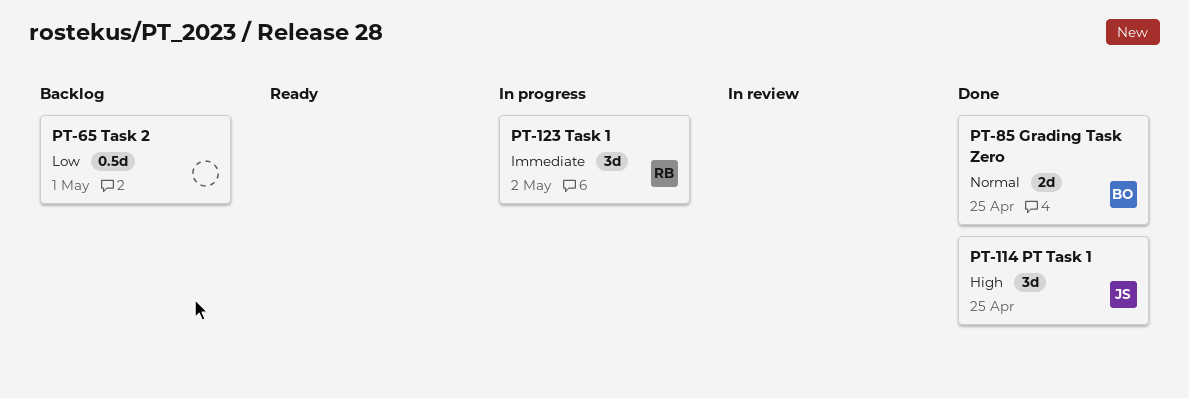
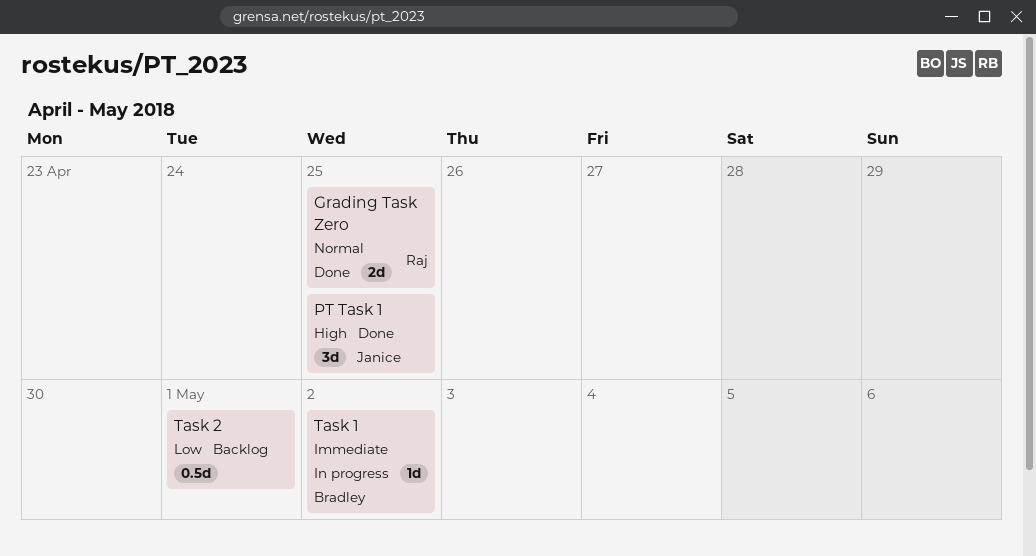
Grading Task Zero, owner: Bradley -> Raj
Task 1, owner: Raj -> Bradley
Task 1, estimate: 3d -> 1d

